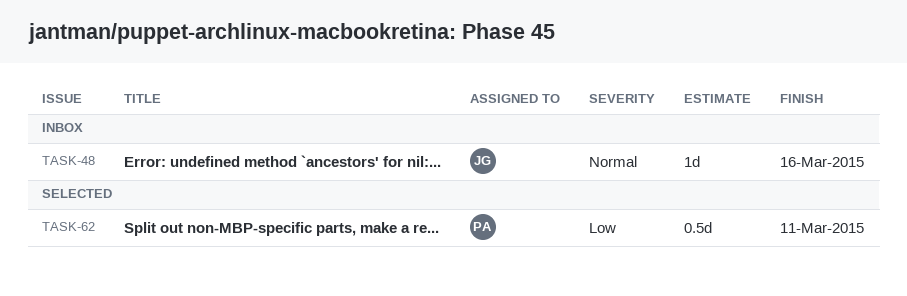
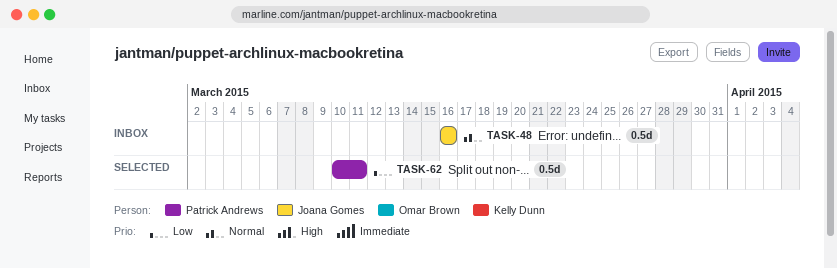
TASK-48, estimate: 1d -> 0.5d

